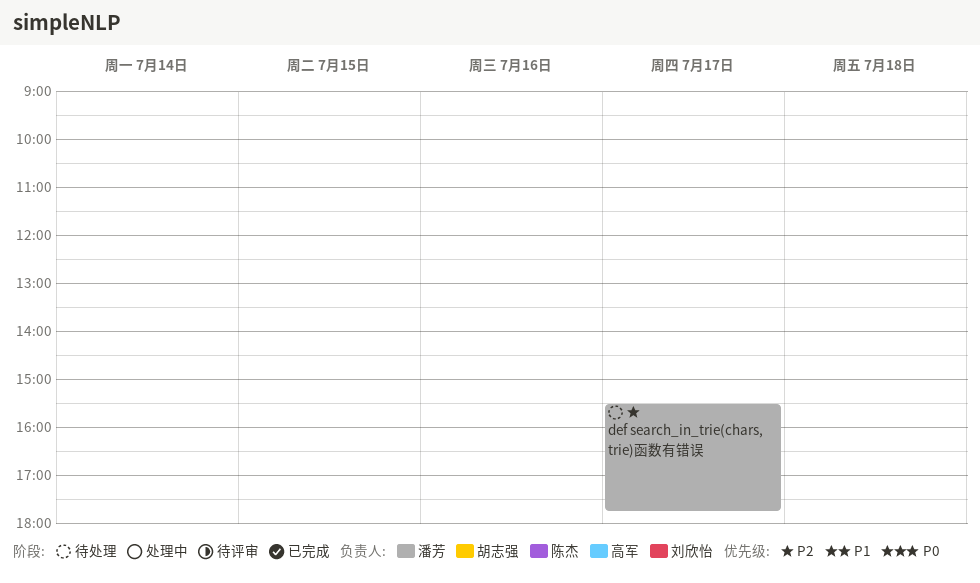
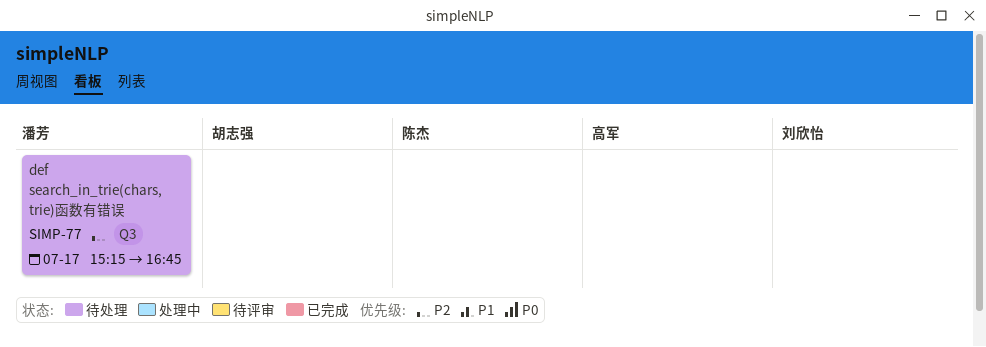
def search_in_trie(chars, trie)函数有错误, begins: 15:30 -> 15:15
def search_in_trie(chars, trie)函数有错误, ends: 17:45 -> 16:45

